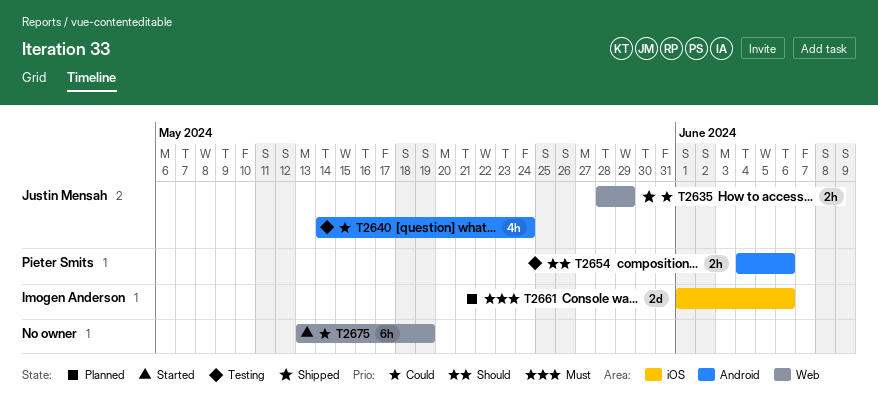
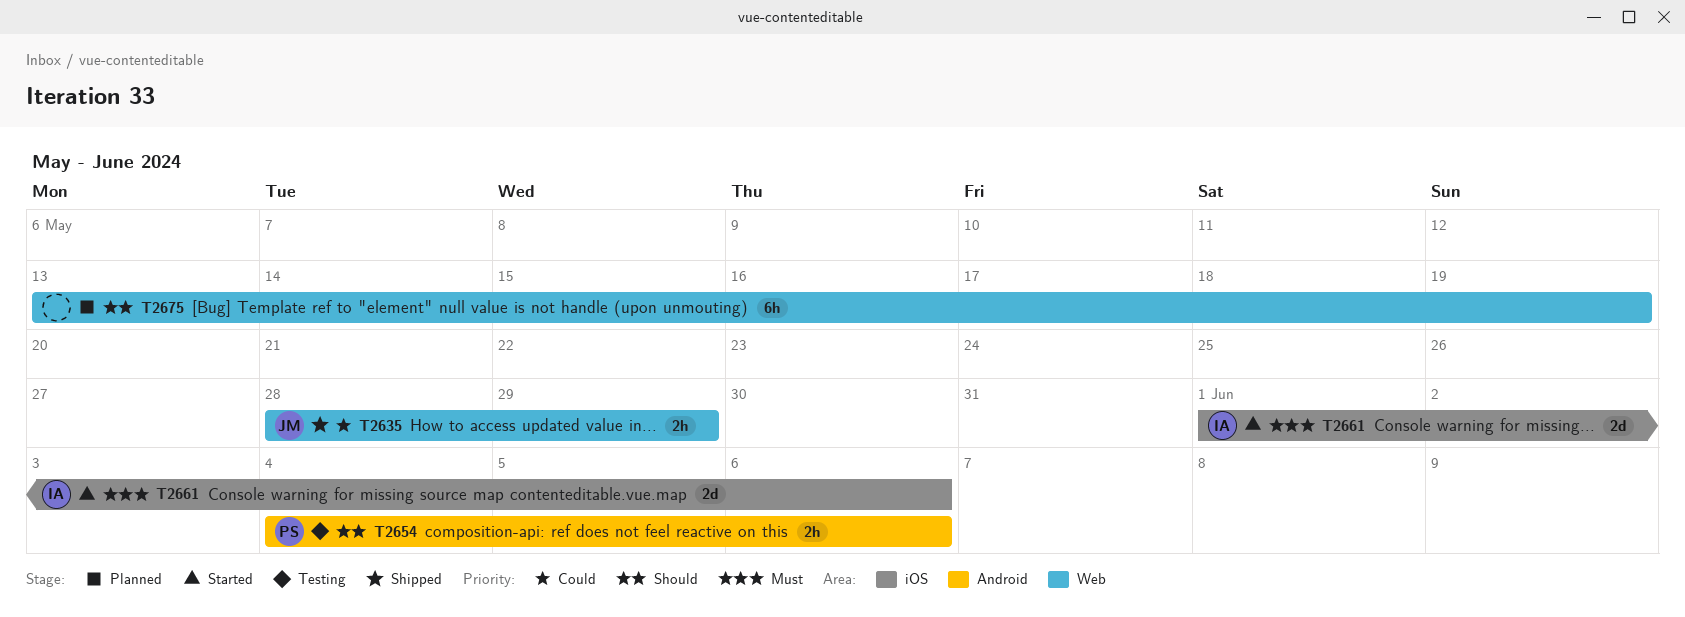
T2640: present -> none
T2661, status: Planned -> Started
T2675, status: Started -> Planned
T2675, priority: Could -> Should

